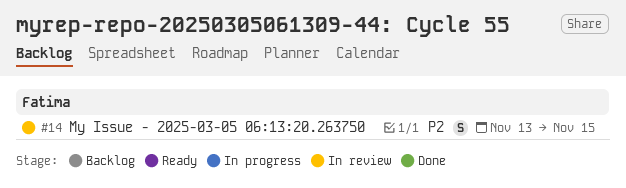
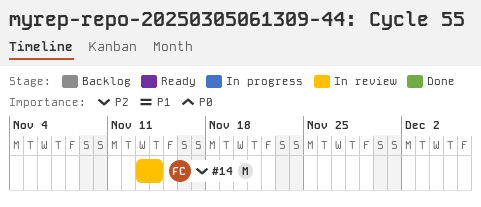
#14, estimate: S -> M
#14, due: Nov 15 -> Nov 14

